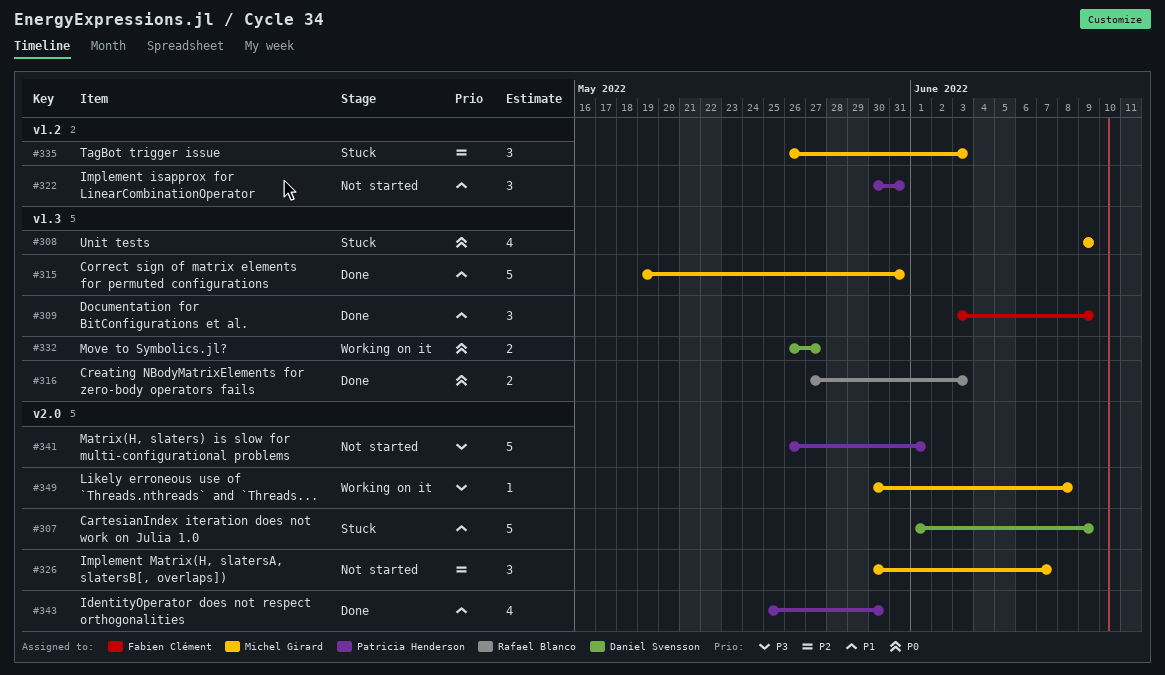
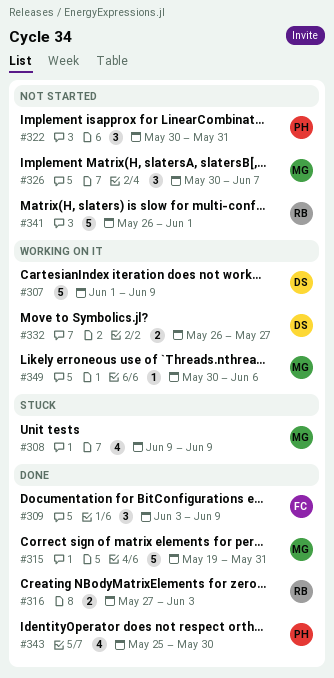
#307, status: Stuck -> Working on it
#335: present -> none
#341, owner: Patricia Henderson -> Rafael Blanco
#349, due: Jun 8 -> Jun 6

